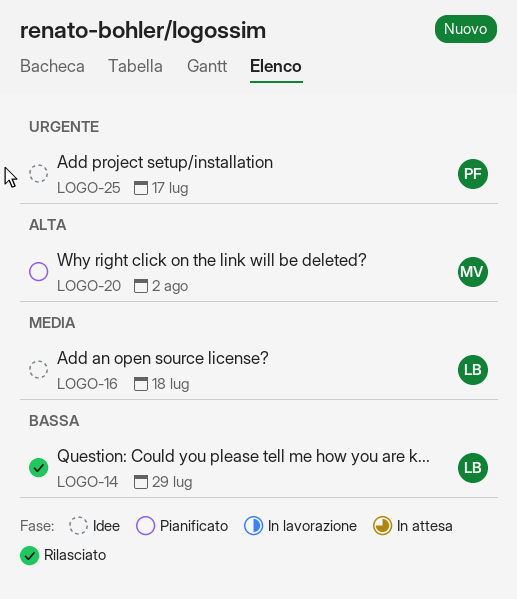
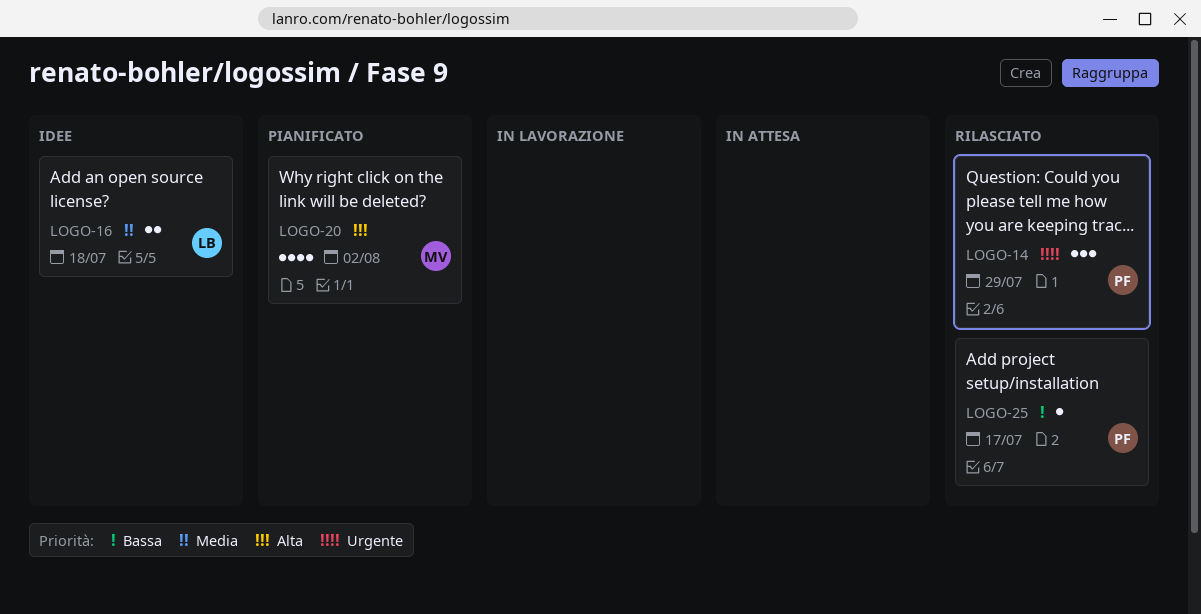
LOGO-14, owner: LB -> PF
LOGO-14, priority: Bassa -> Urgente
LOGO-25, status: Idee -> Rilasciato
LOGO-25, priority: Urgente -> Bassa

